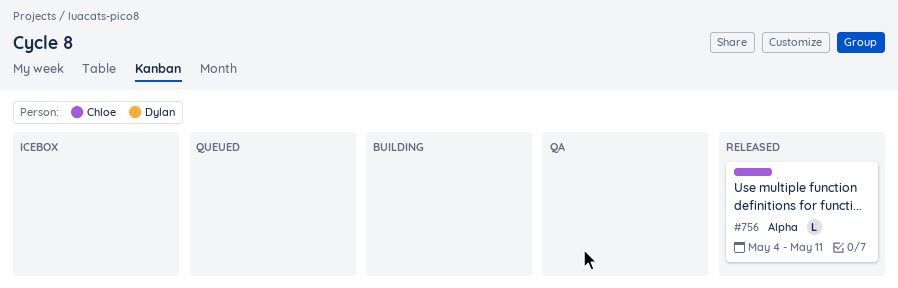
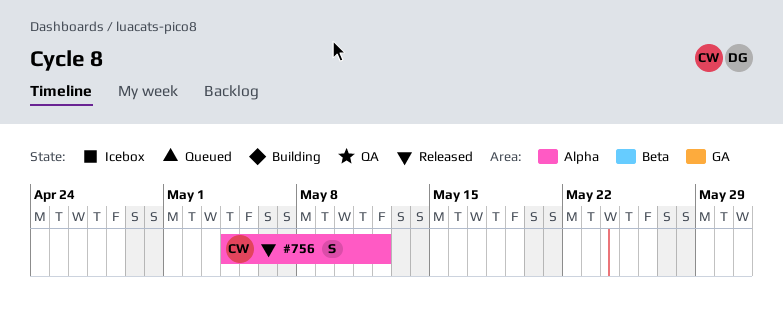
#756, estimate: L -> S
#756, due: May 11 -> May 12

